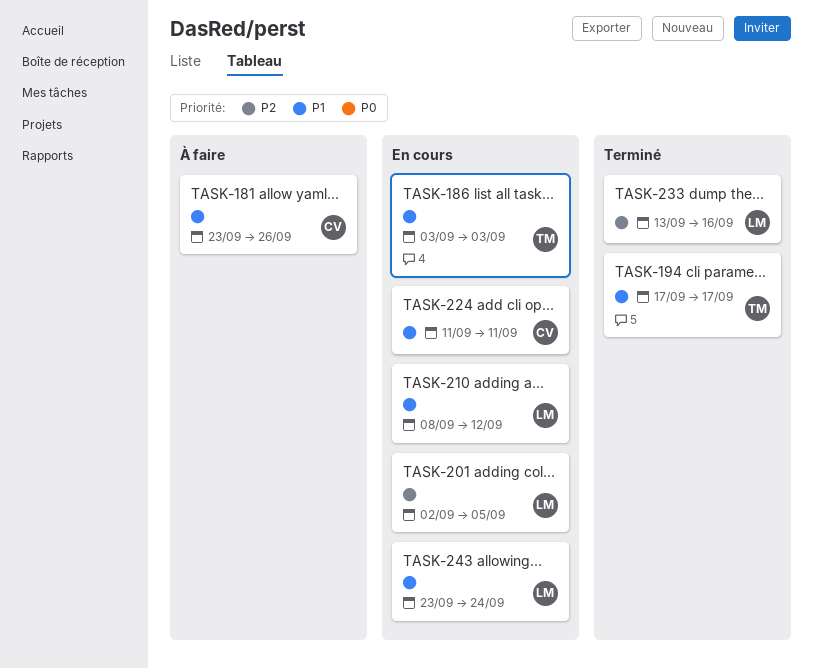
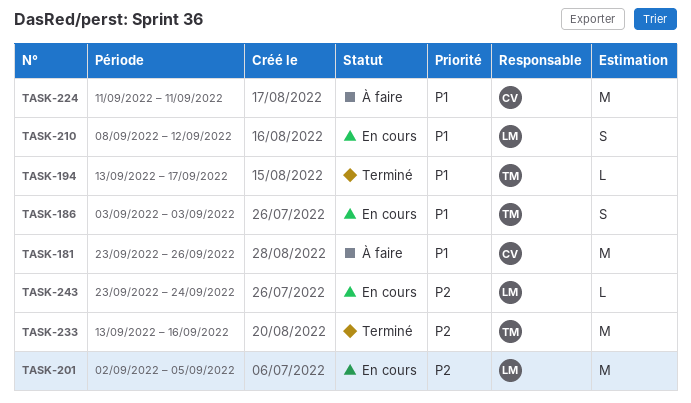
TASK-194, start: Sep 17 -> Sep 13
TASK-224, status: En cours -> À faire
TASK-233, owner: LM -> TM
TASK-243, priority: P1 -> P2

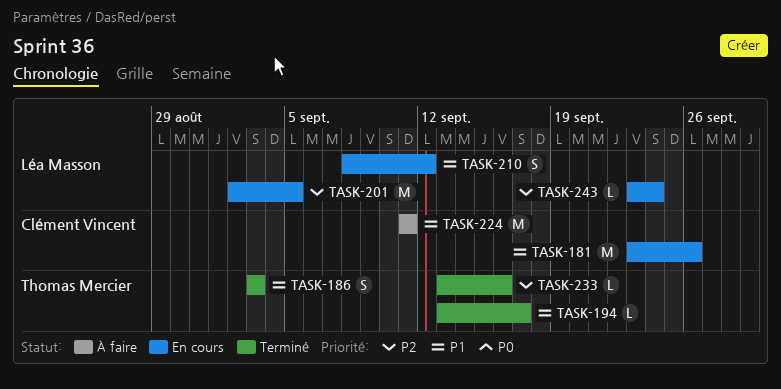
TASK-181, status: À faire -> En cours
TASK-186, status: En cours -> Terminé
TASK-233, estimate: M -> L

